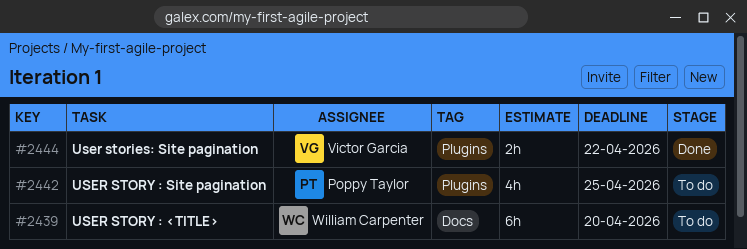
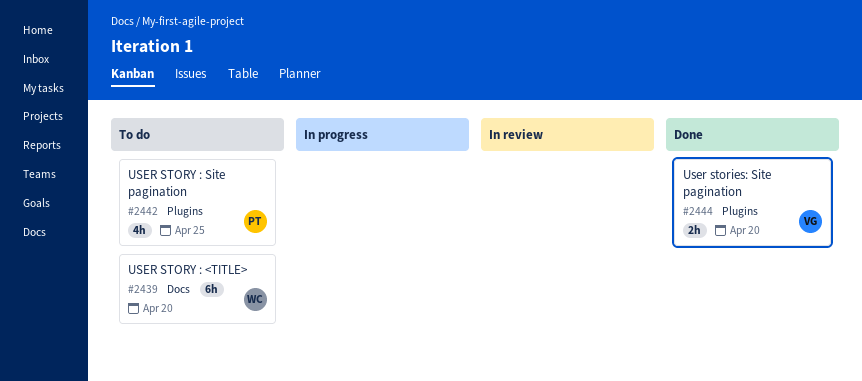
#2444, due: Apr 22 -> Apr 20

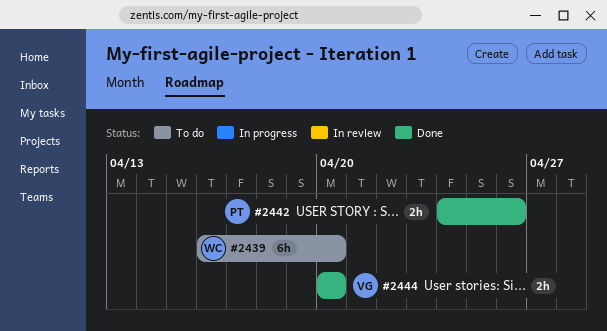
#2442, status: To do -> Done
#2442, estimate: 4h -> 2h
#2442, due: Apr 25 -> Apr 26

